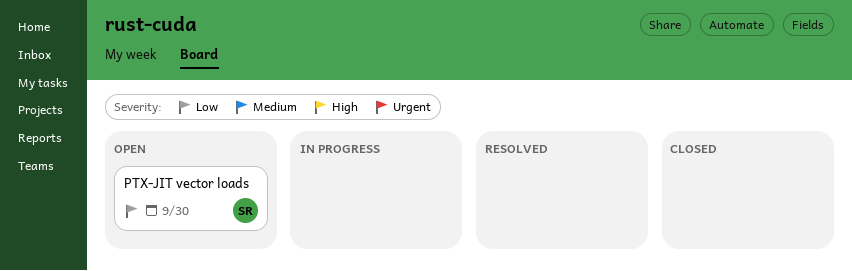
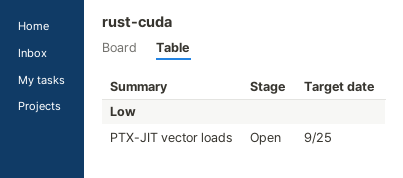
PTX-JIT vector loads, due: Sep 30 -> Sep 25

